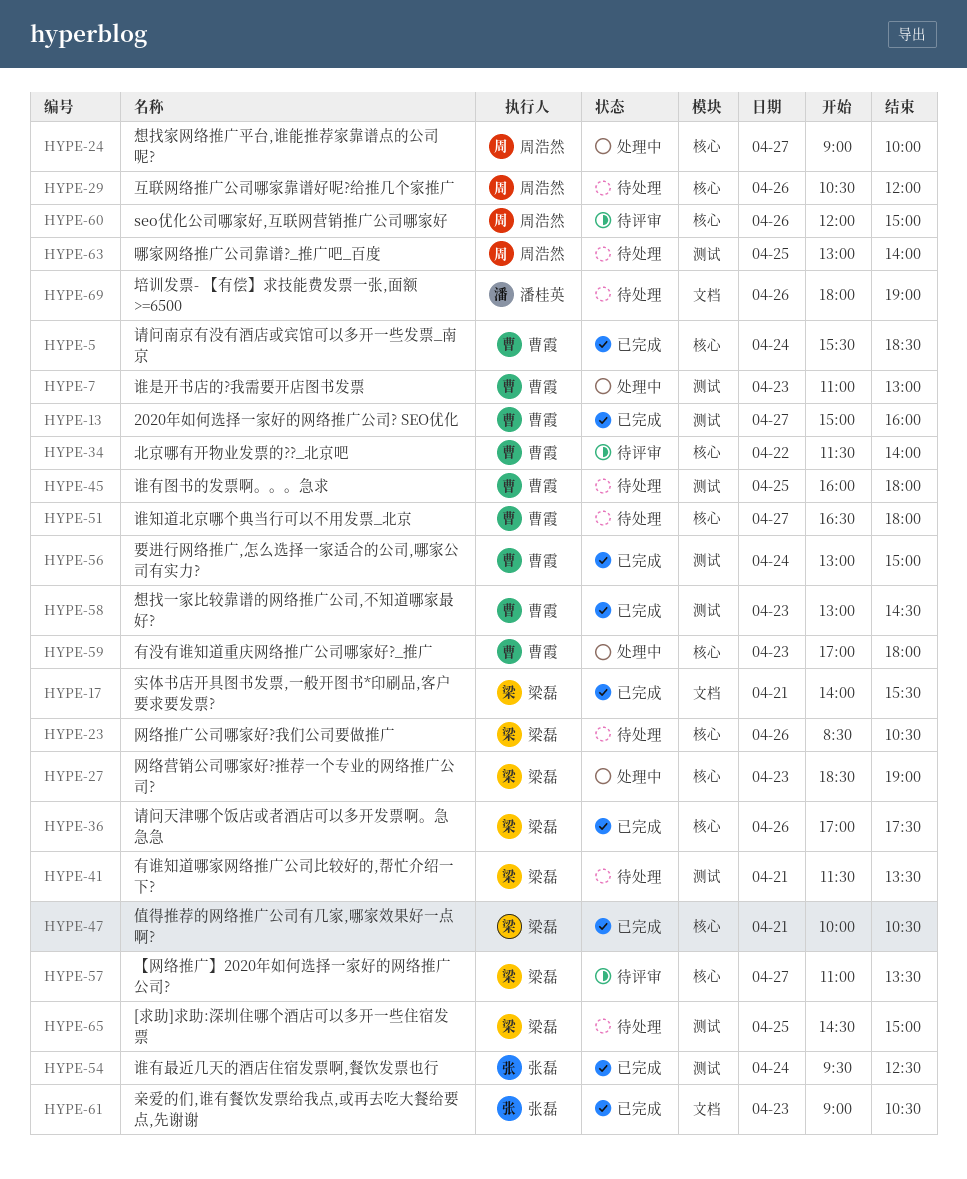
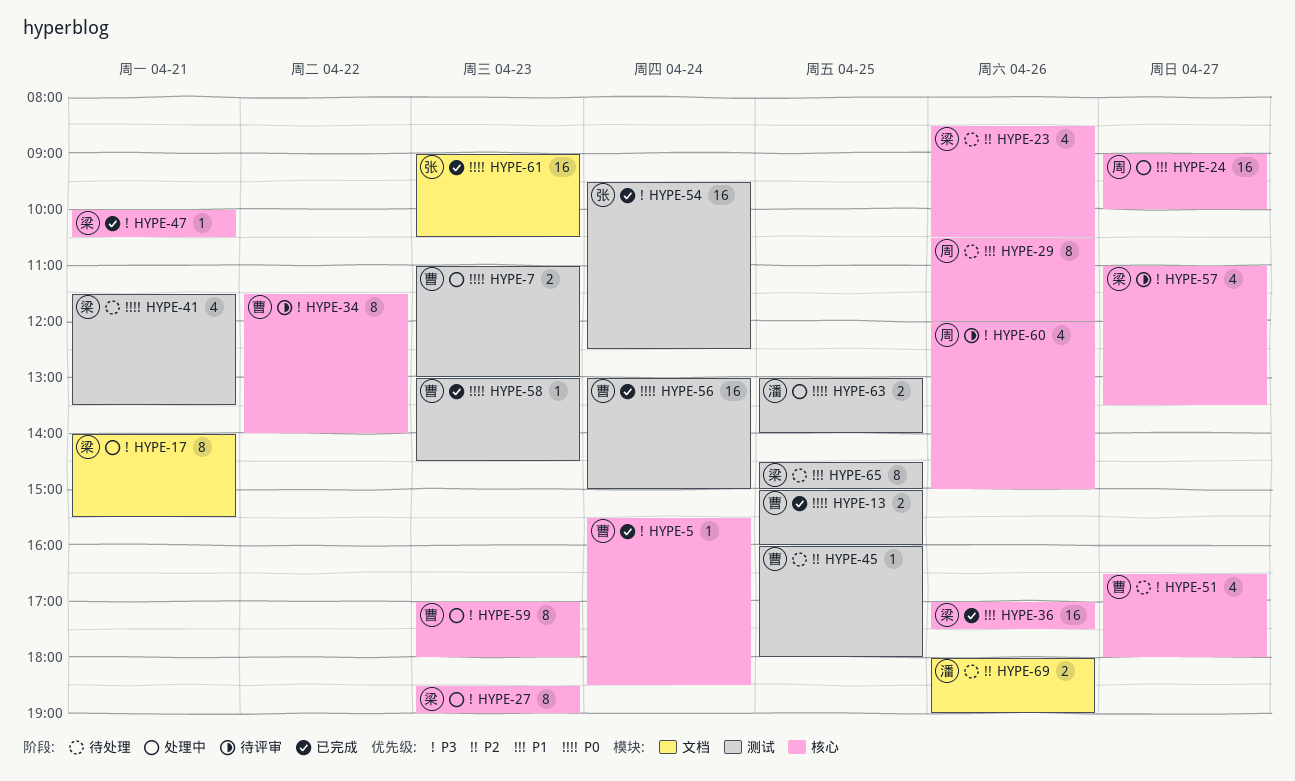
HYPE-13, day: Apr 27 -> Apr 25
HYPE-17, status: 已完成 -> 处理中
HYPE-63, status: 待处理 -> 处理中
HYPE-63, owner: 周浩然 -> 潘桂英

